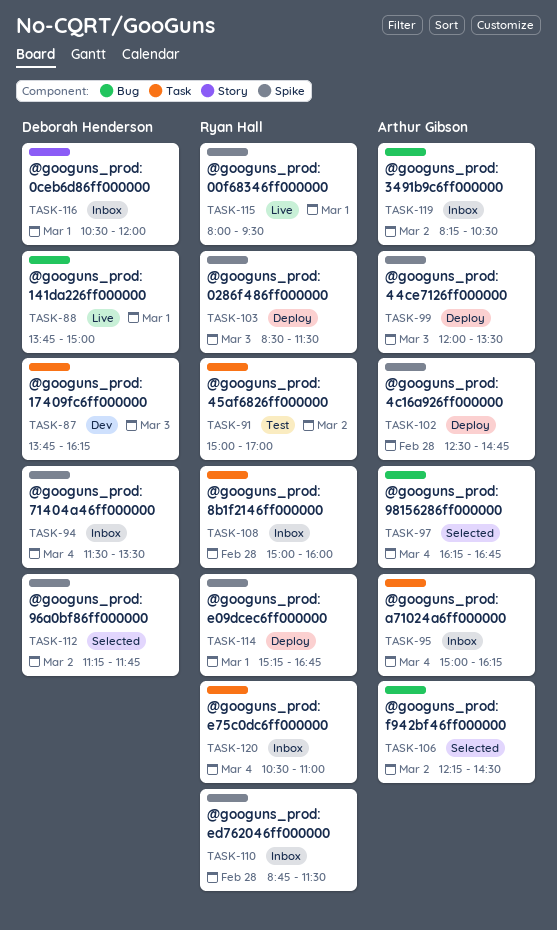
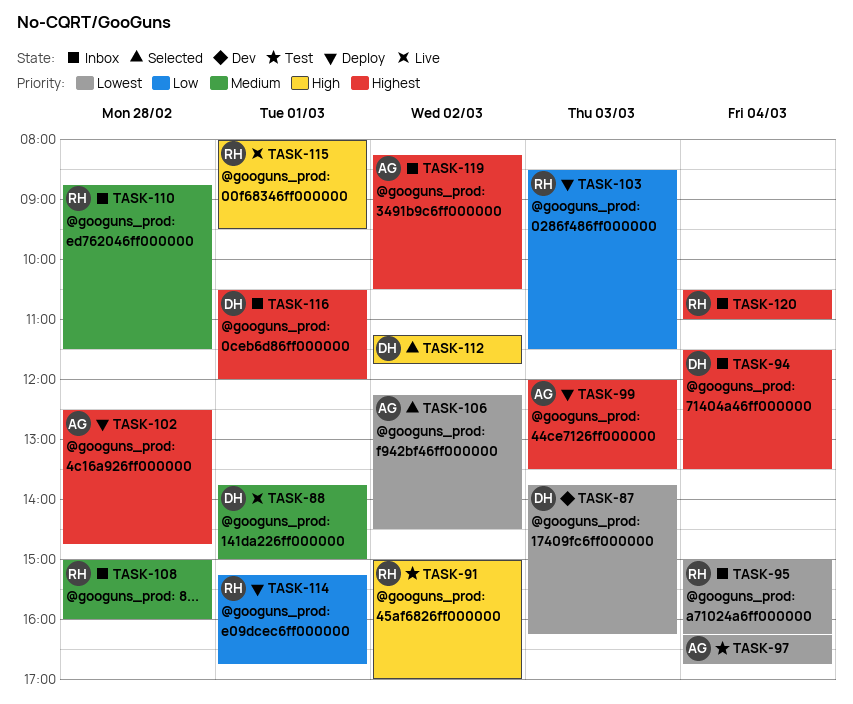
TASK-95, owner: Arthur Gibson -> Ryan Hall
TASK-97, status: Selected -> Test

